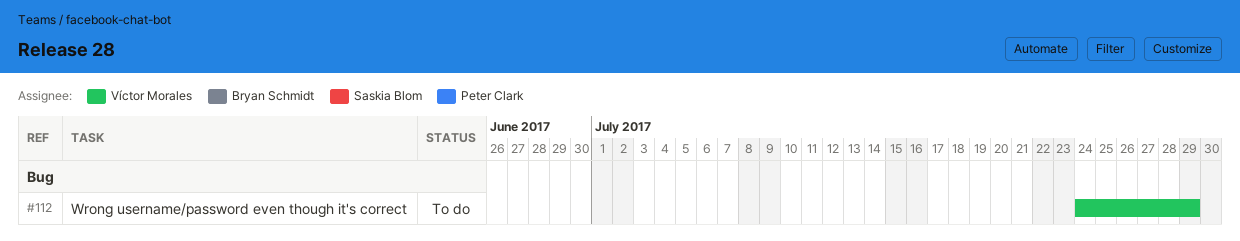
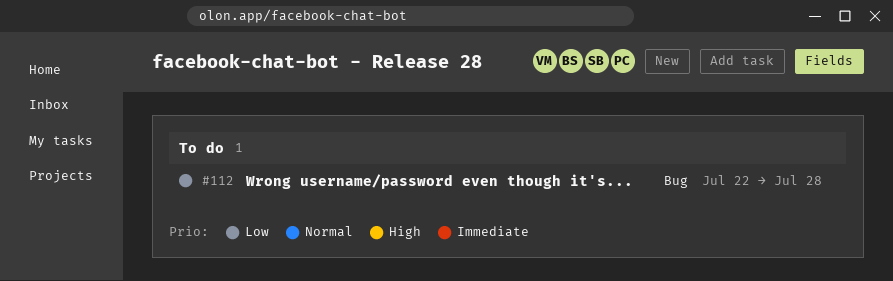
#112, start: Jul 24 -> Jul 22
#112, due: Jul 29 -> Jul 28

